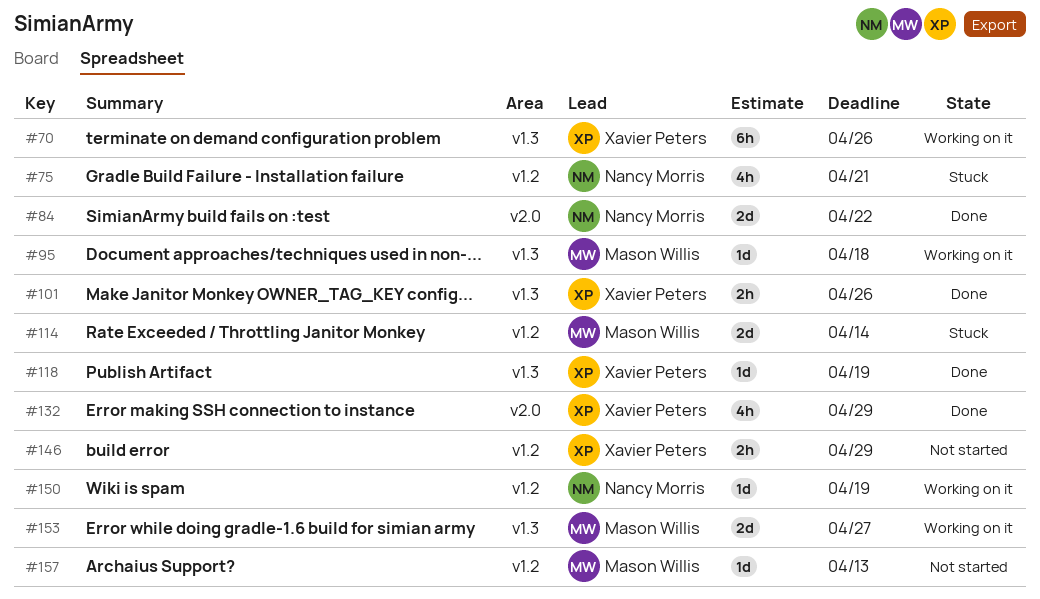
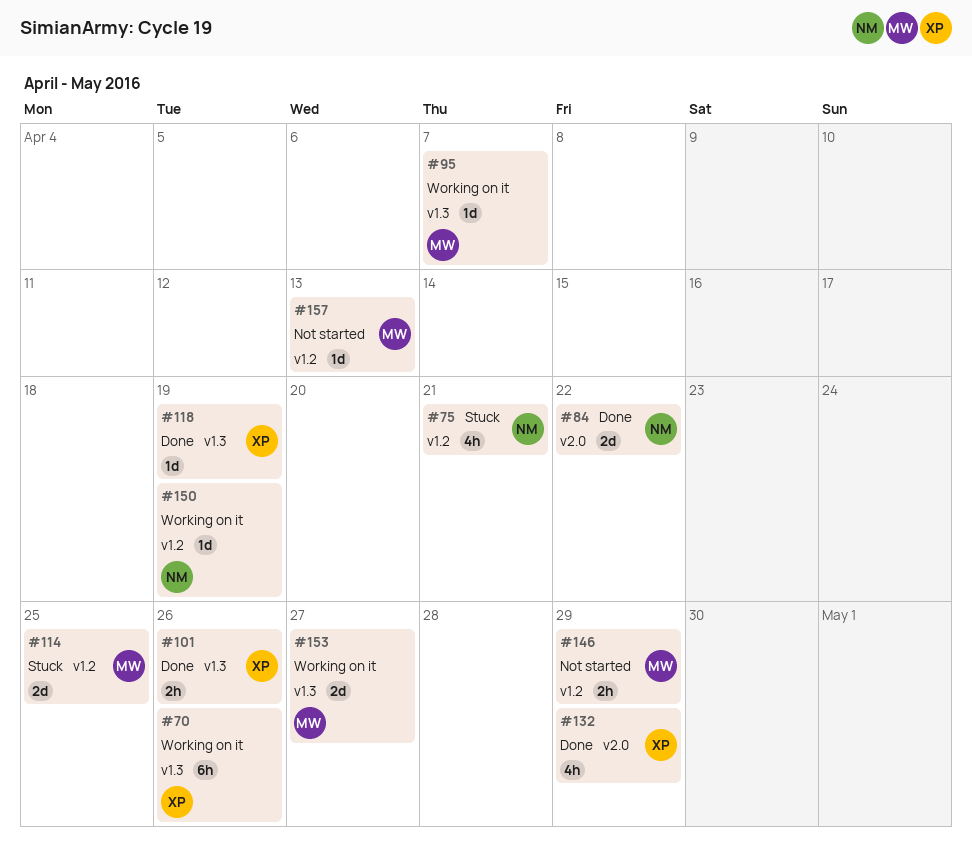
#95, due: Apr 18 -> Apr 7
#114, due: Apr 14 -> Apr 25
#146, owner: Xavier Peters -> Mason Willis

